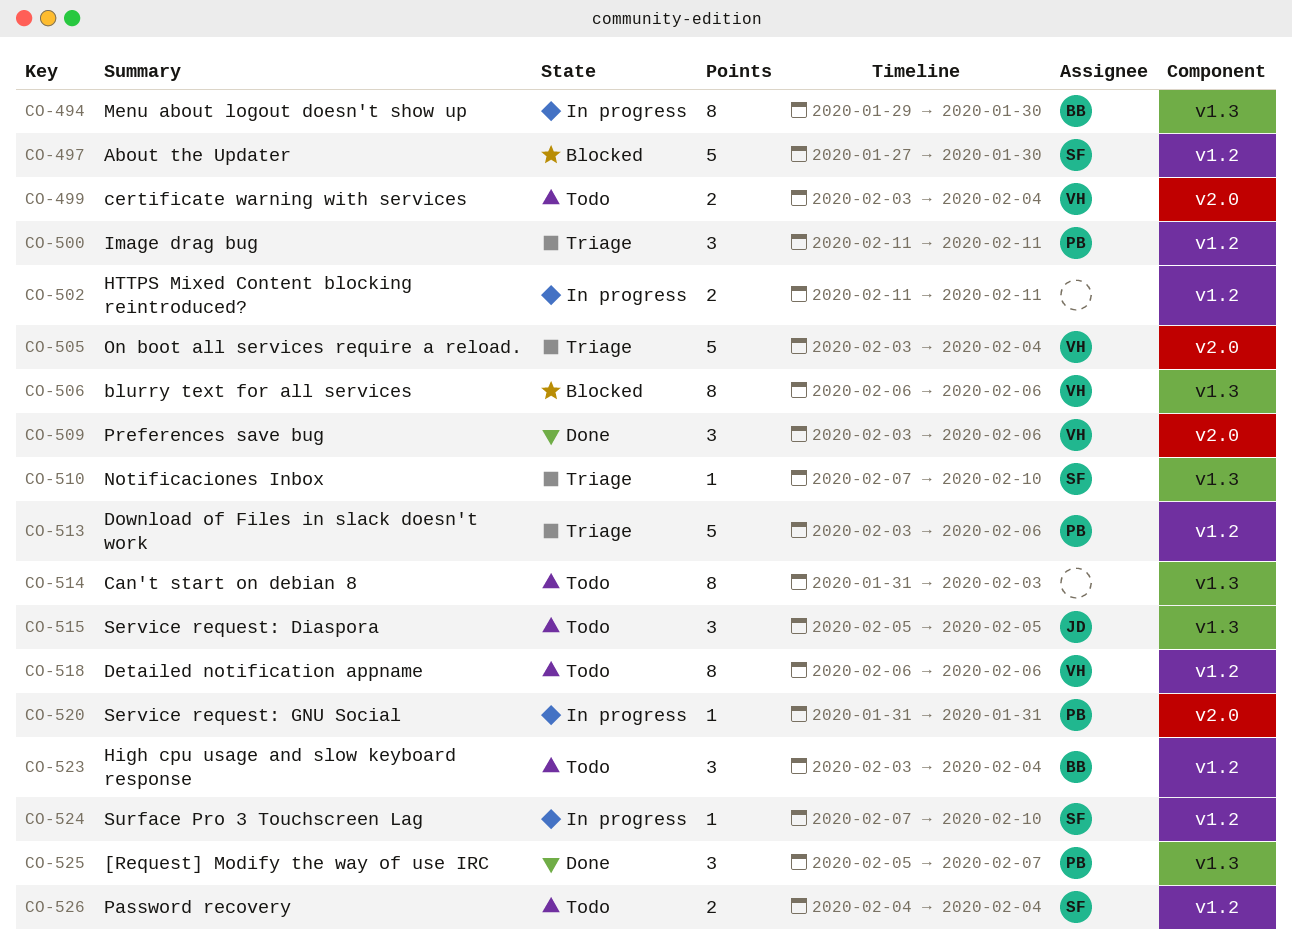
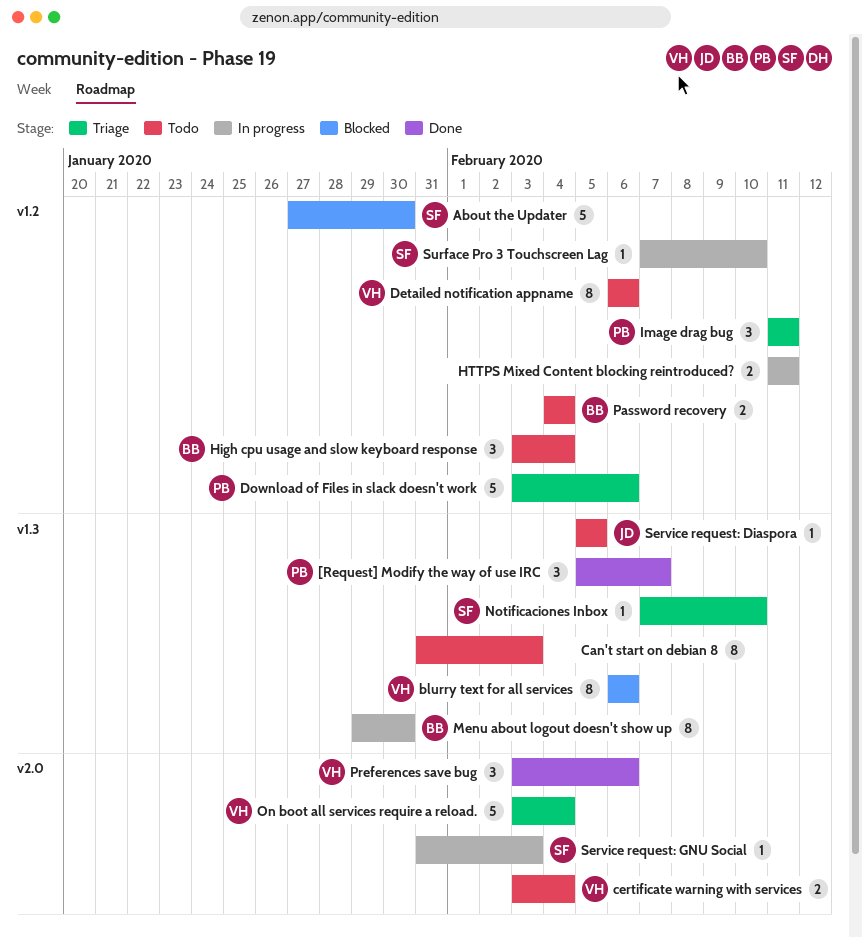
Password recovery, owner: SF -> BB
Service request: Diaspora, estimate: 3 -> 1
Service request: GNU Social, owner: PB -> SF
Service request: GNU Social, due: Jan 31 -> Feb 3

